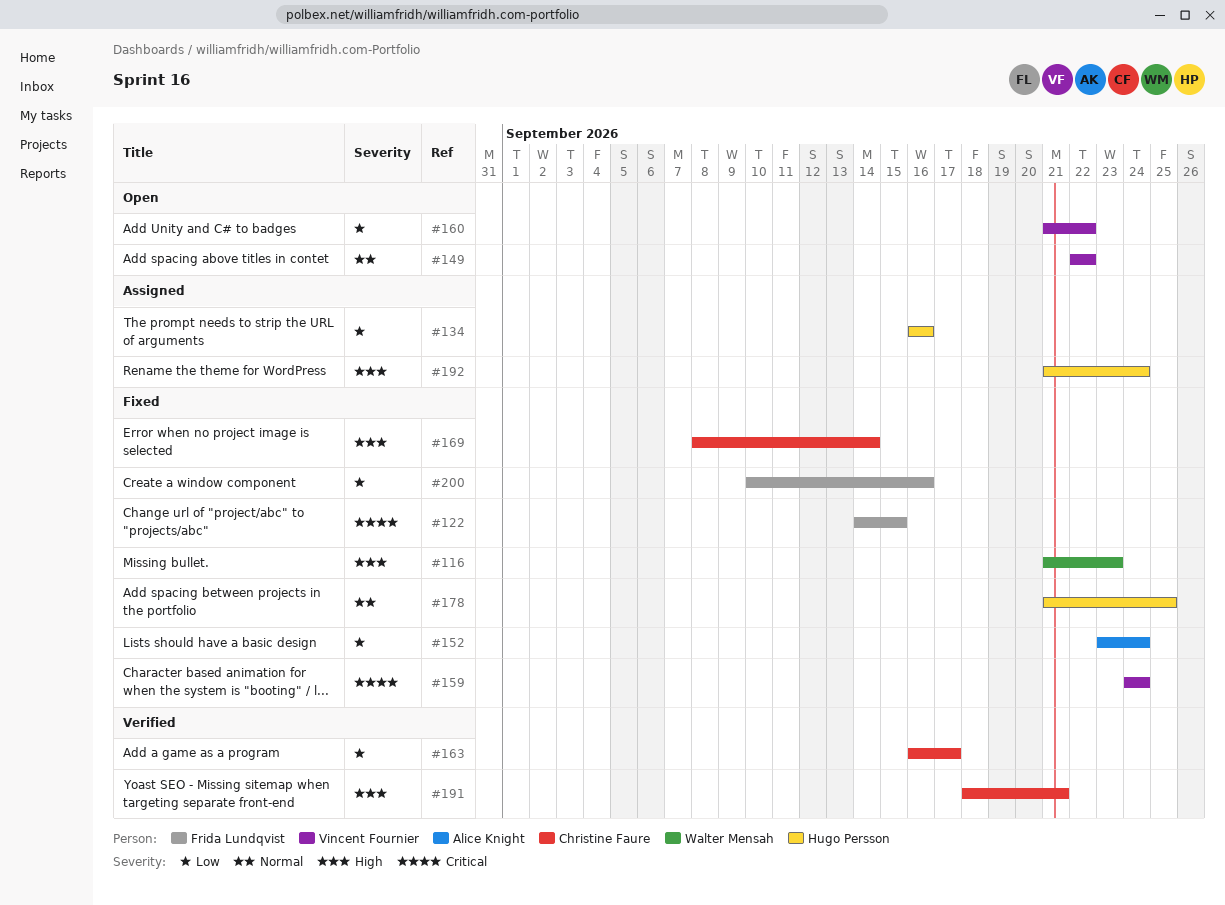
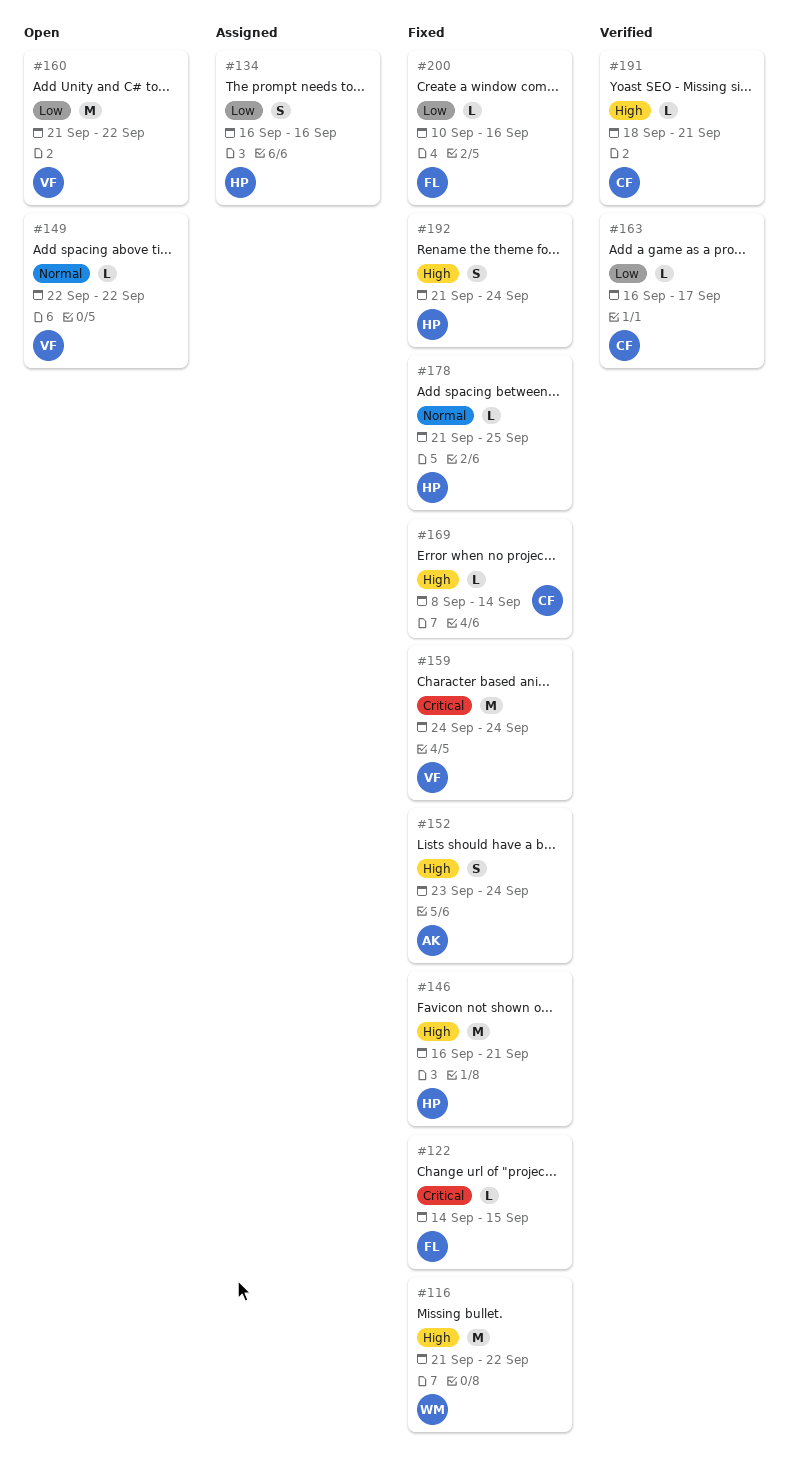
#116, due: Sep 23 -> Sep 22
#146: none -> present
#152, priority: Low -> High
#192, status: Assigned -> Fixed

